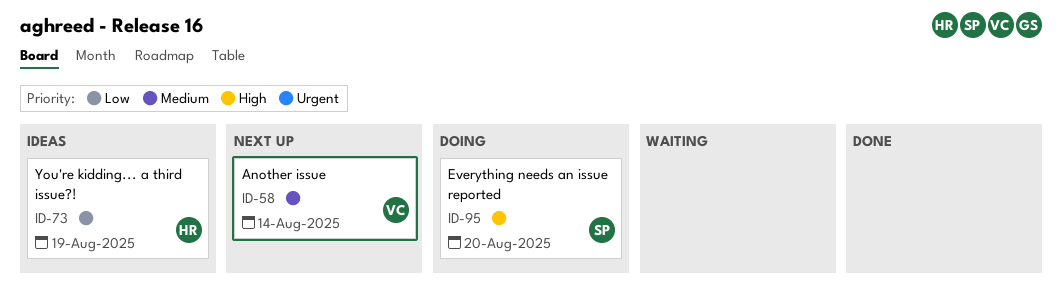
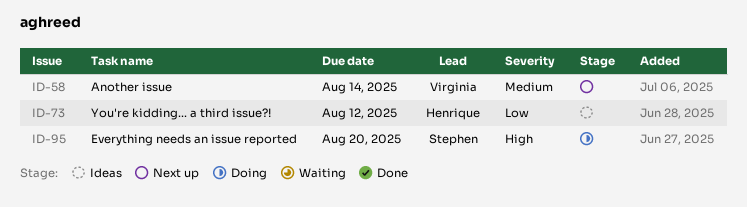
ID-73, due: Aug 19 -> Aug 12

